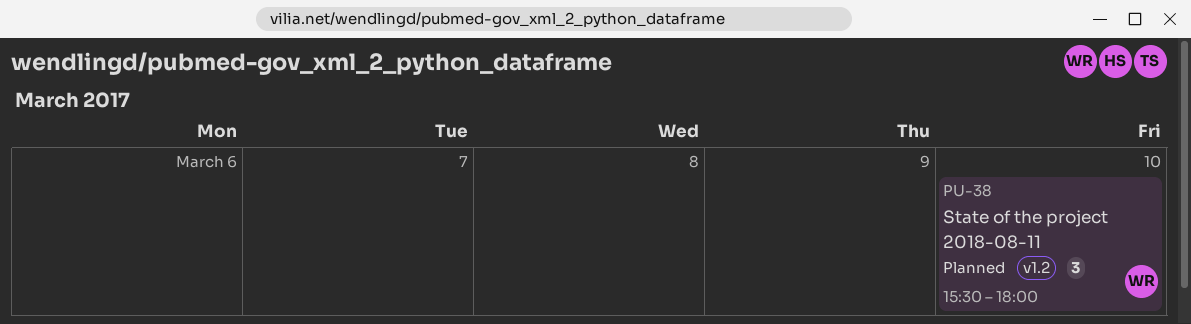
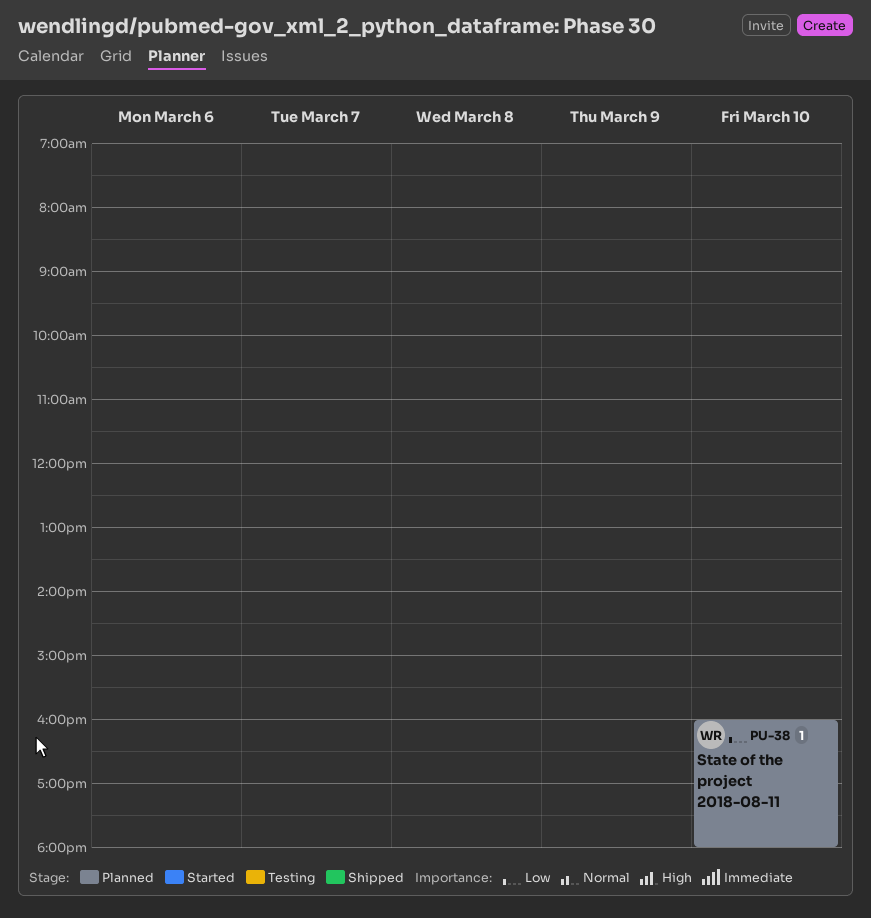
PU-38, estimate: 3 -> 1
PU-38, begins: 15:30 -> 16:00

